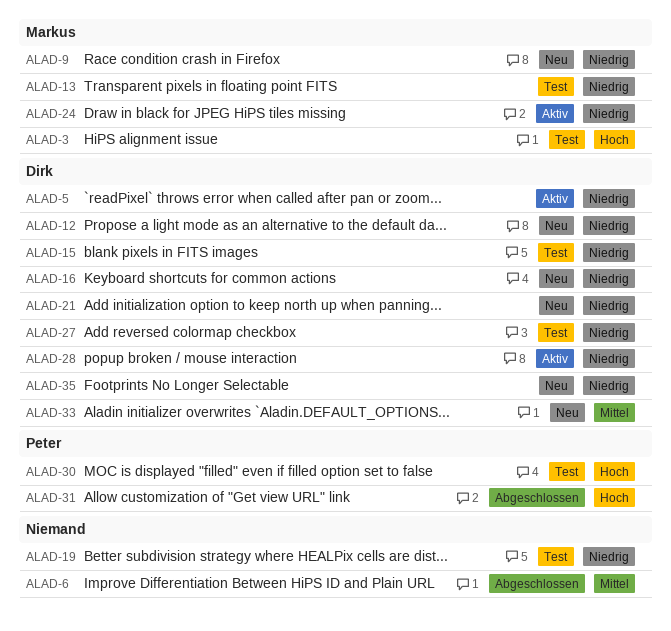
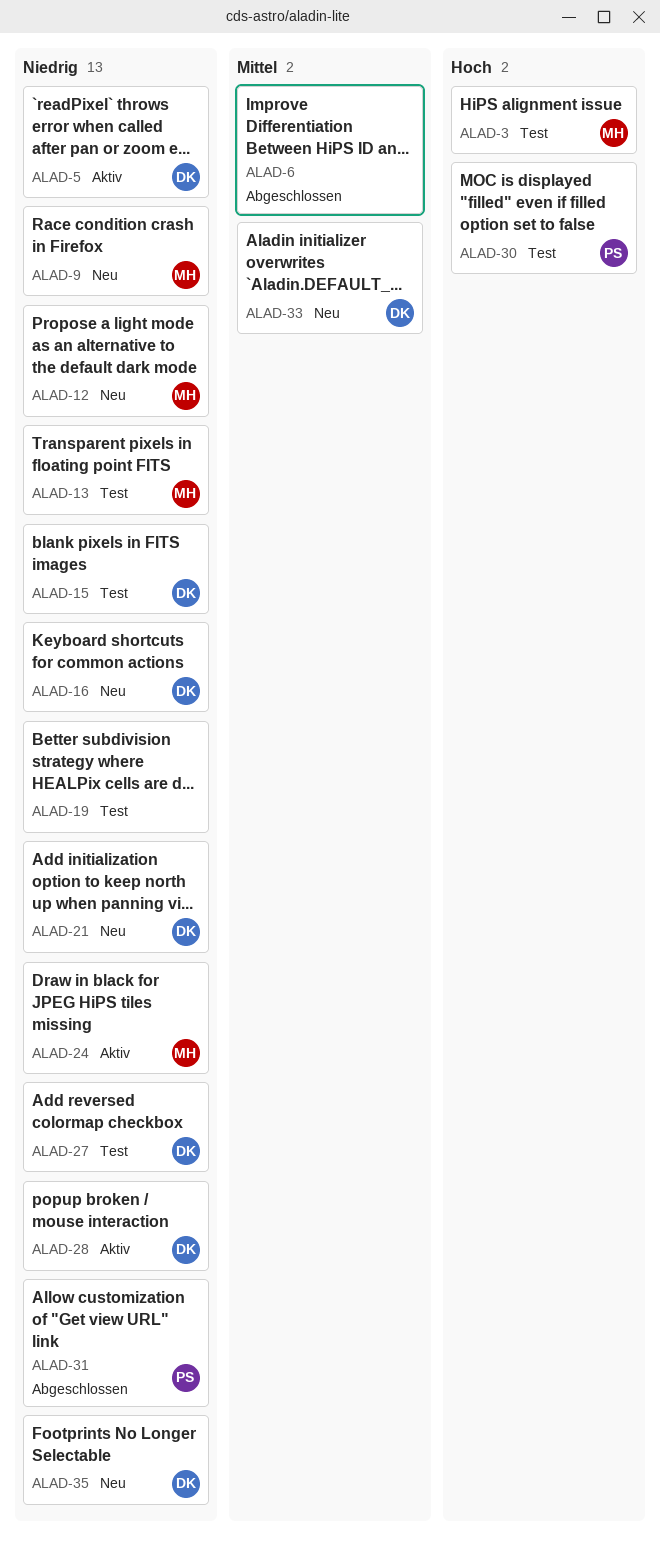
ALAD-12, owner: Dirk -> Markus
ALAD-31, priority: Hoch -> Niedrig

